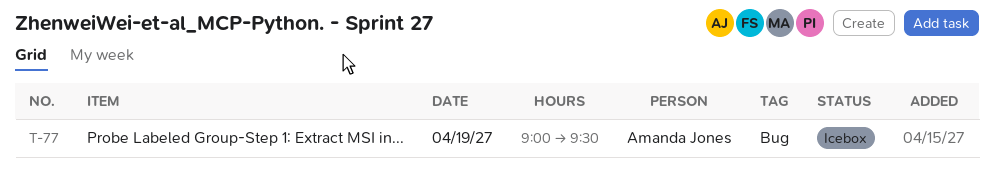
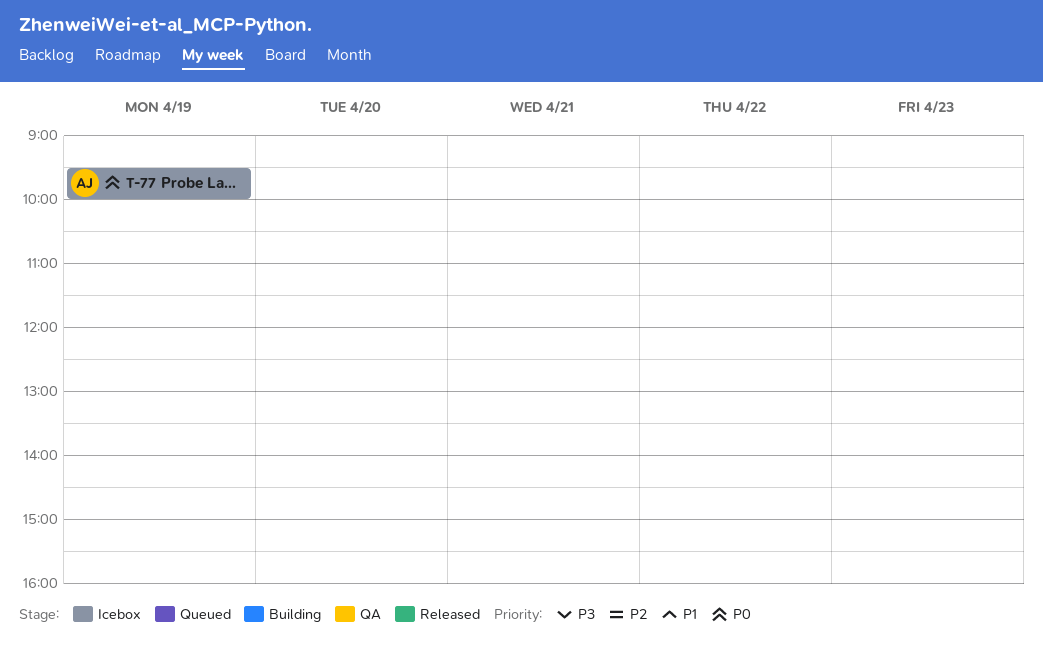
T-77, begins: 09:00 -> 09:30
T-77, ends: 09:30 -> 10:00

